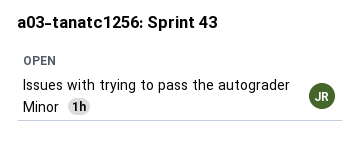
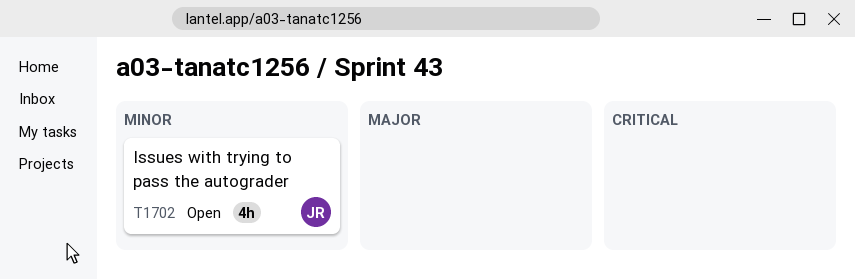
Issues with trying to pass the autograder, estimate: 1h -> 4h

